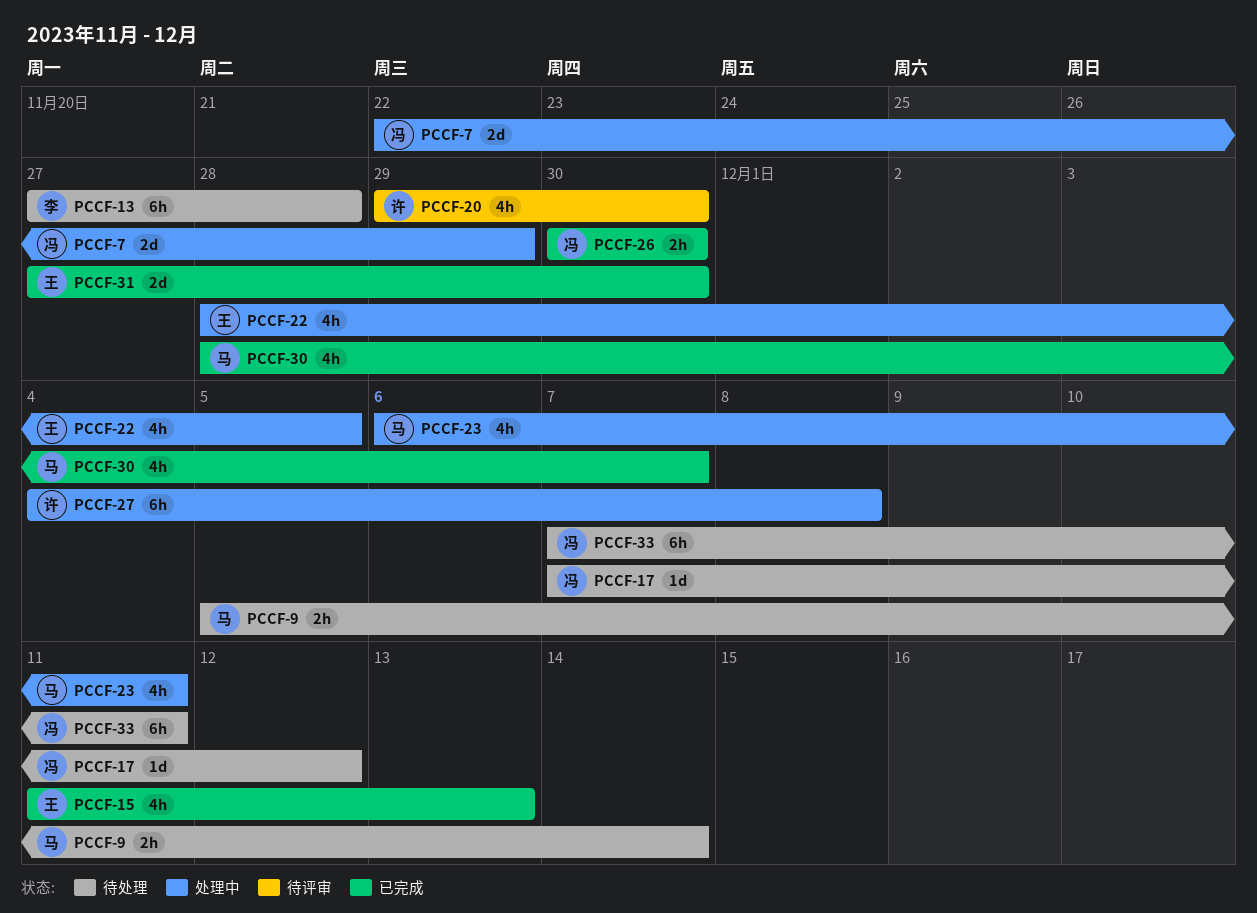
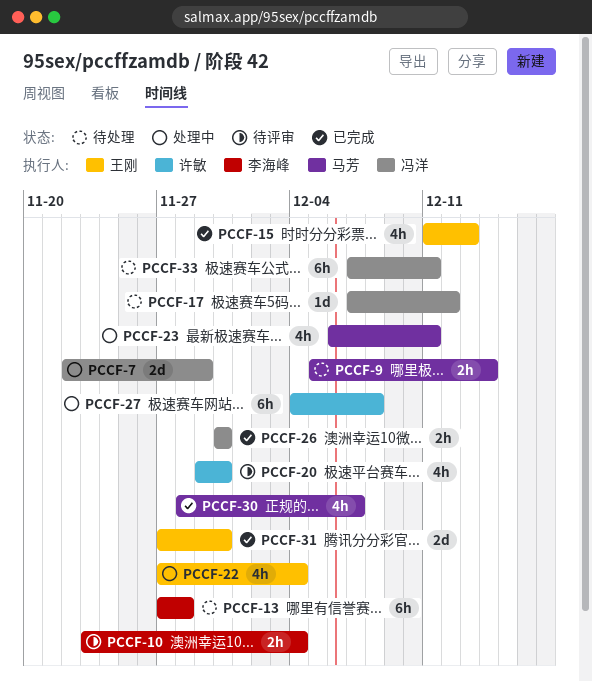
PCCF-10: none -> present
PCCF-22, start: Nov 28 -> Nov 27
PCCF-22, due: Dec 5 -> Dec 4

